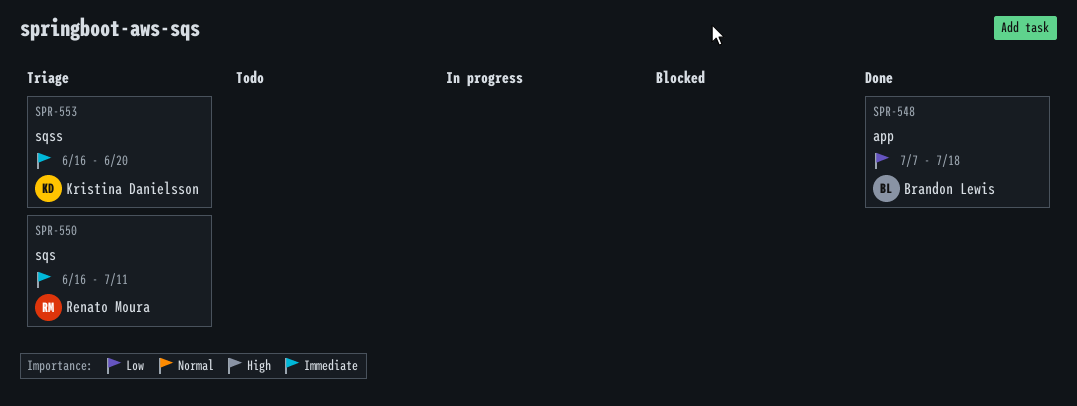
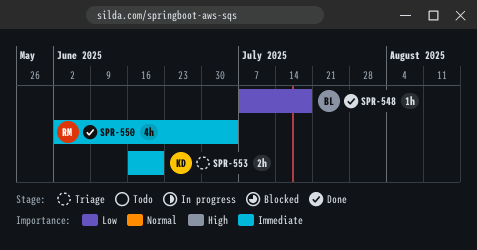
SPR-550, status: Triage -> Done
SPR-550, start: Jun 16 -> Jun 2
SPR-550, due: Jul 11 -> Jul 4

